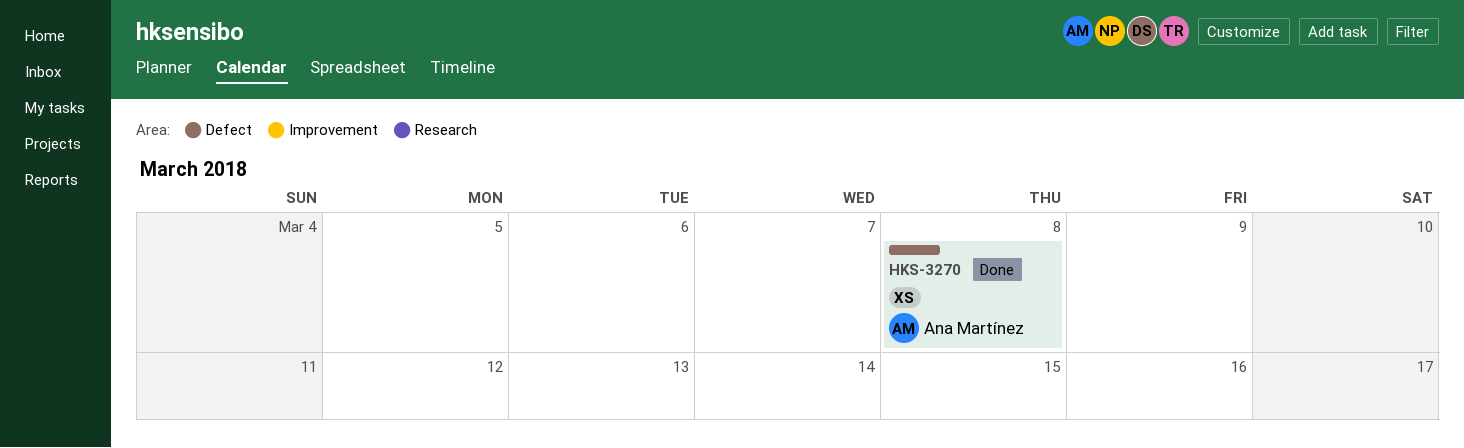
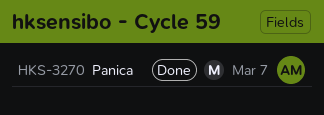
HKS-3270, estimate: XS -> M
HKS-3270, due: Mar 8 -> Mar 7

